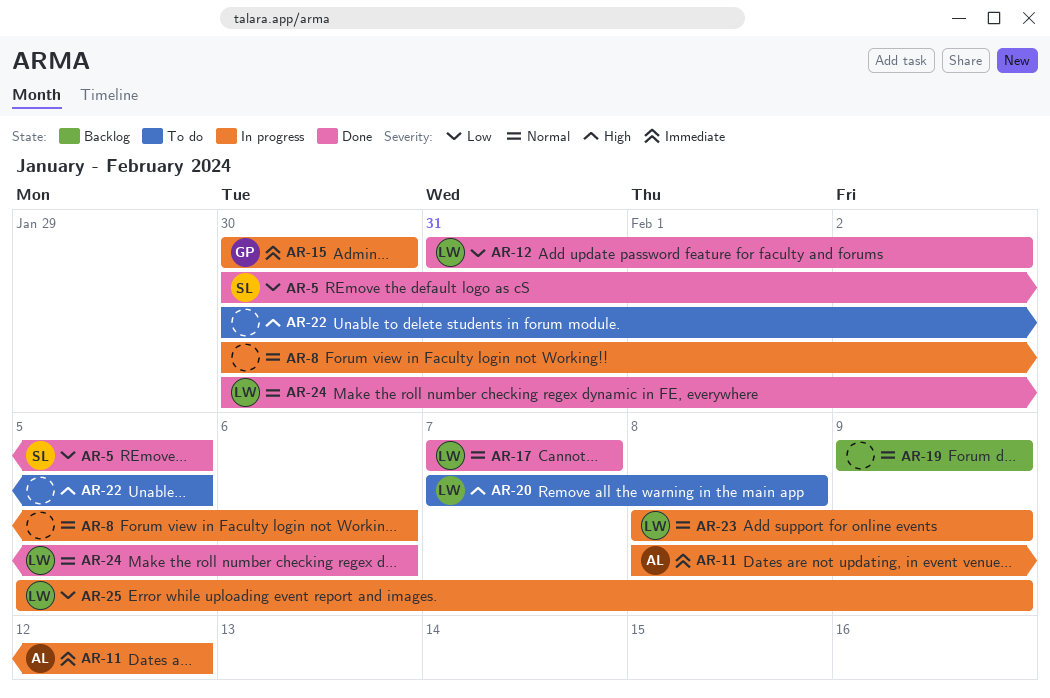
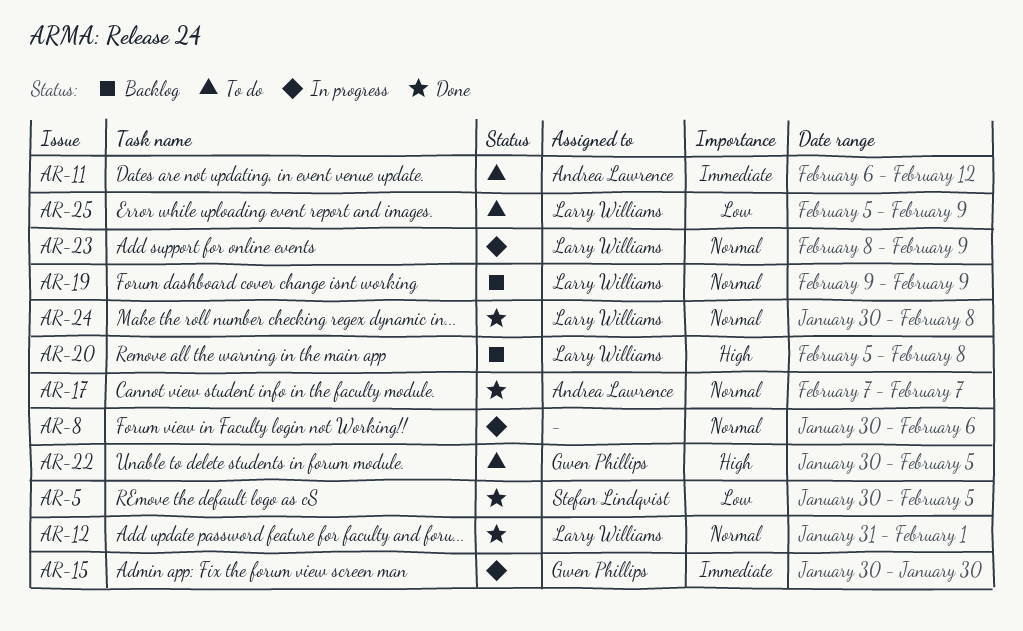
AR-11, status: In progress -> To do
AR-11, start: Feb 8 -> Feb 6
AR-12, priority: Low -> Normal
AR-12, due: Feb 2 -> Feb 1
AR-17, owner: Larry Williams -> Andrea Lawrence
AR-19, owner: none -> Larry Williams
AR-20, status: To do -> Backlog
AR-20, start: Feb 7 -> Feb 5
AR-22, owner: none -> Gwen Phillips
AR-24, due: Feb 6 -> Feb 8
AR-25, status: In progress -> To do

